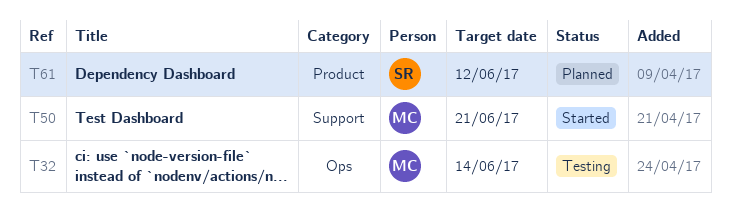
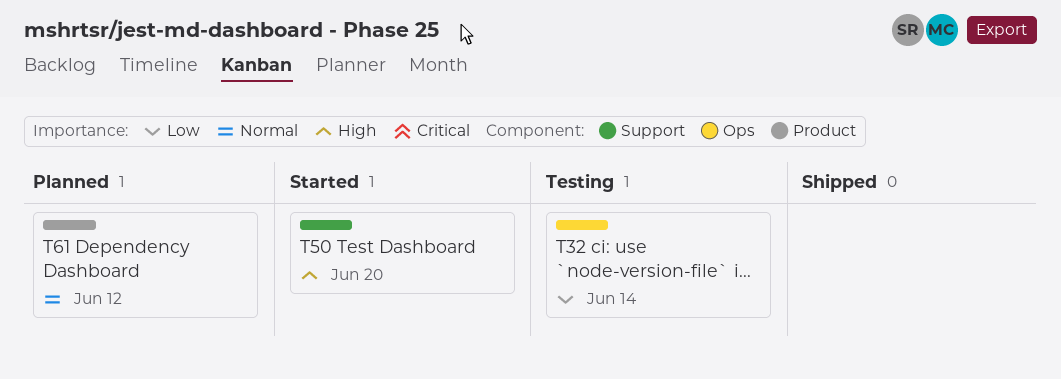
T50, due: Jun 21 -> Jun 20

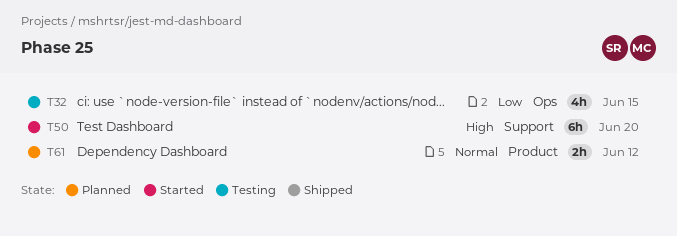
T32, due: Jun 14 -> Jun 15

